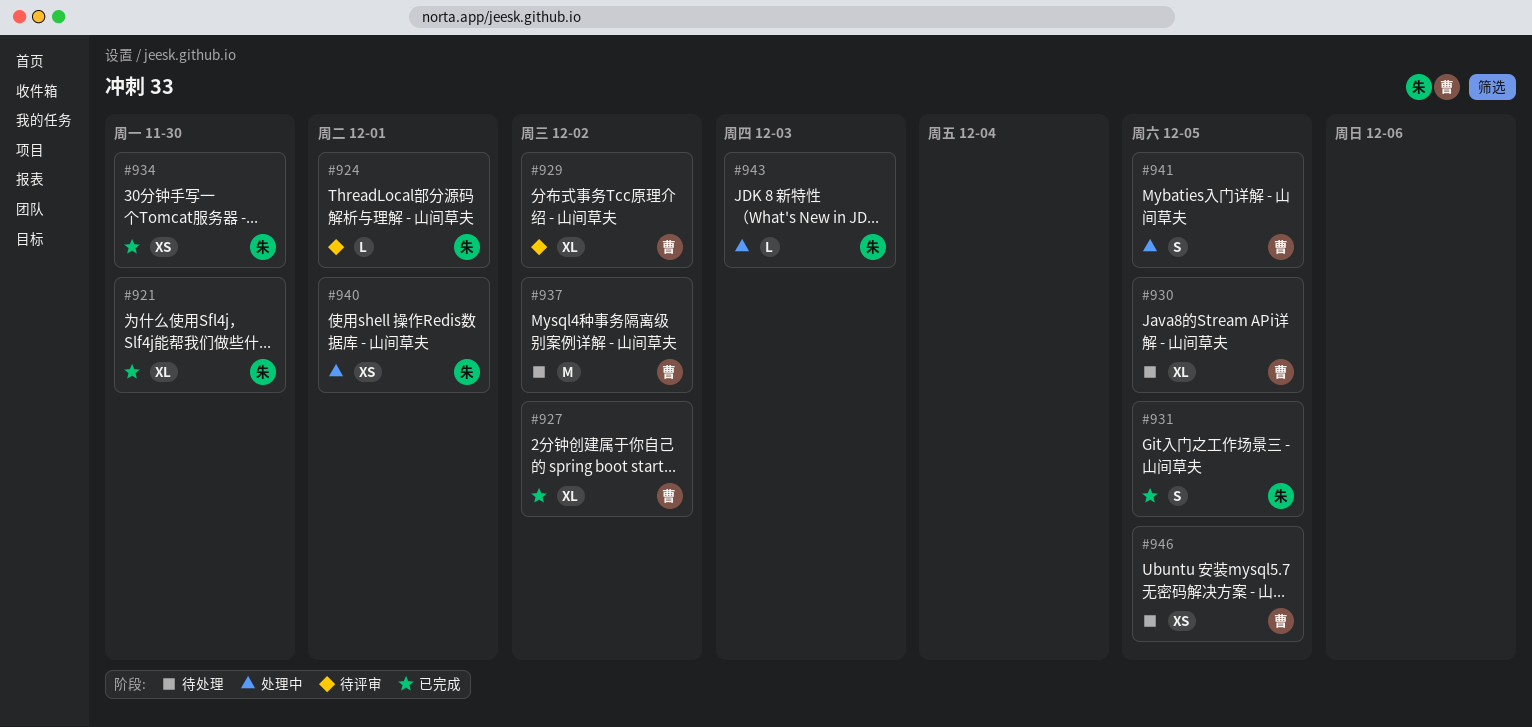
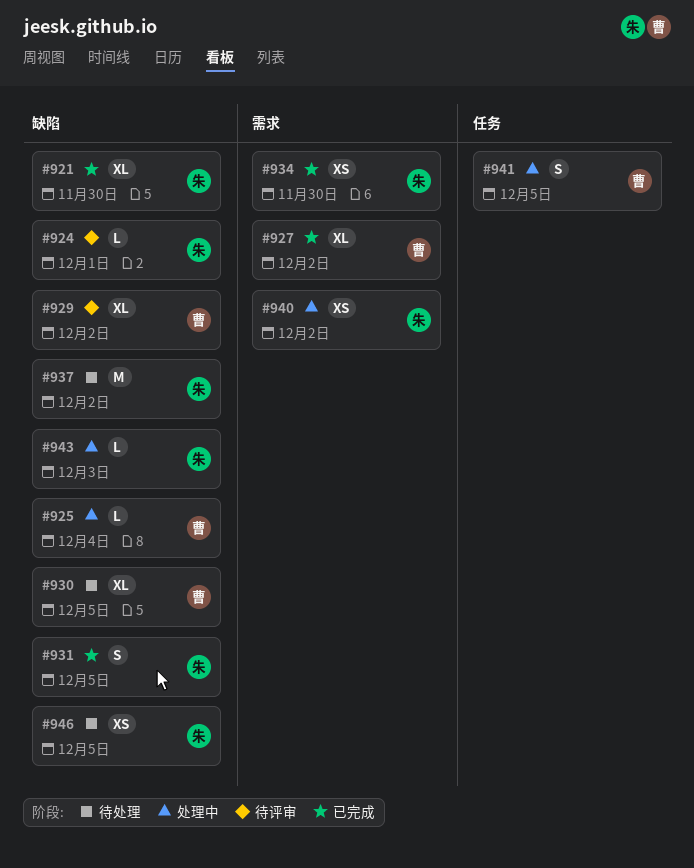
#925: none -> present
#937, owner: 曹 -> 朱
#940, due: Dec 1 -> Dec 2
#946, owner: 曹 -> 朱

